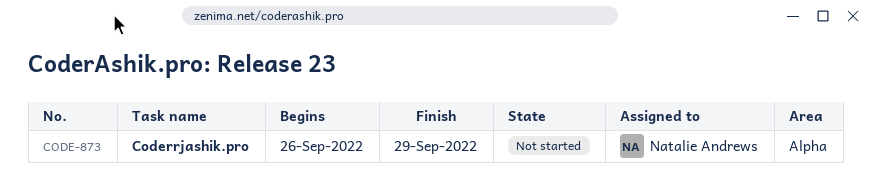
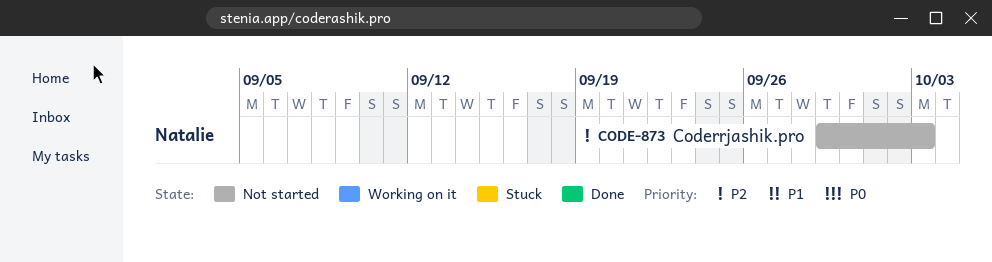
CODE-873, start: Sep 26 -> Sep 29
CODE-873, due: Sep 29 -> Oct 3

